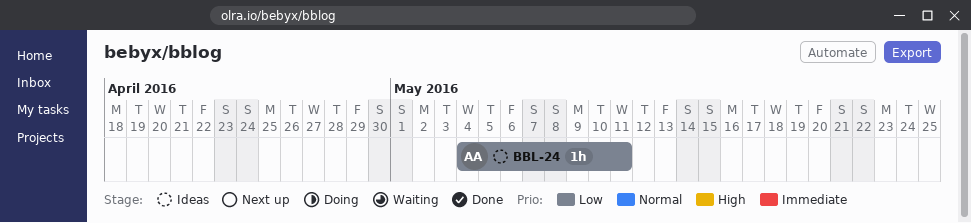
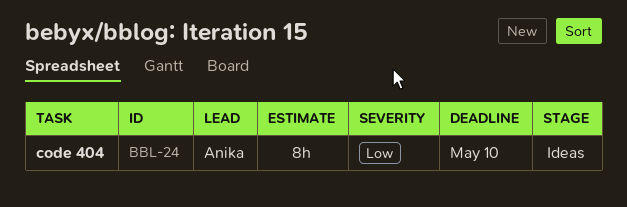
BBL-24, estimate: 1h -> 8h
BBL-24, due: May 11 -> May 10

